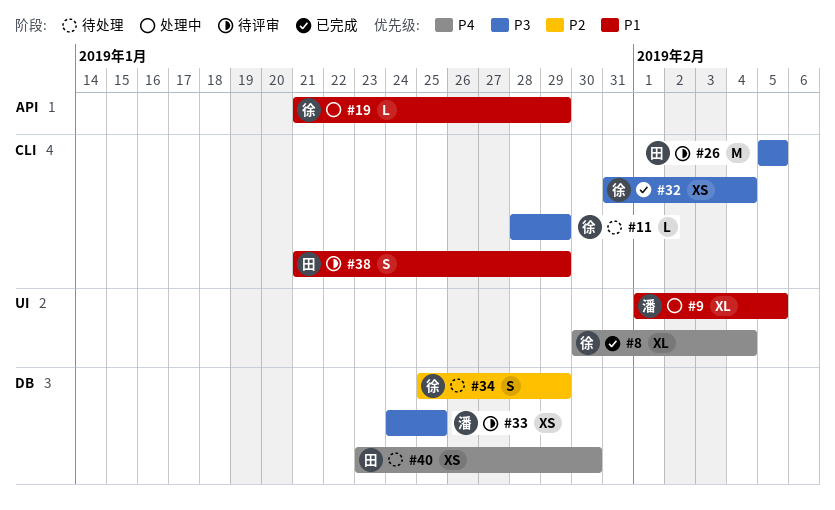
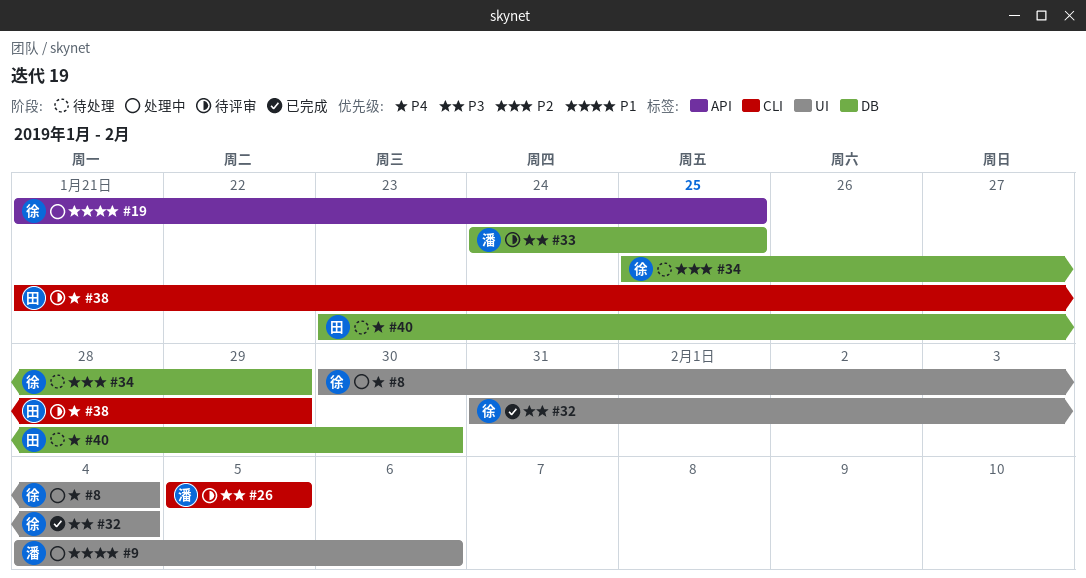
#8, status: 已完成 -> 处理中
#9, start: Feb 1 -> Feb 4
#9, due: Feb 5 -> Feb 6
#11: present -> none
#19, due: Jan 29 -> Jan 25
#26, owner: 田 -> 潘
#32, label: CLI -> UI
#38, priority: P1 -> P4

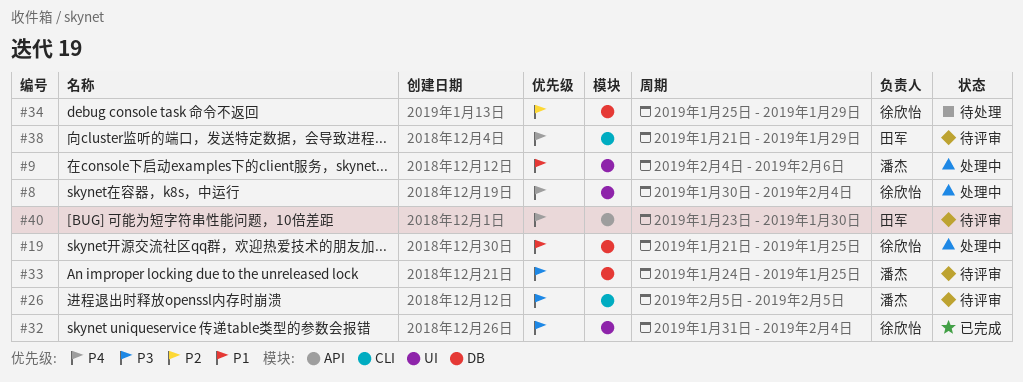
#19, label: API -> DB
#40, status: 待处理 -> 待评审
#40, label: DB -> API

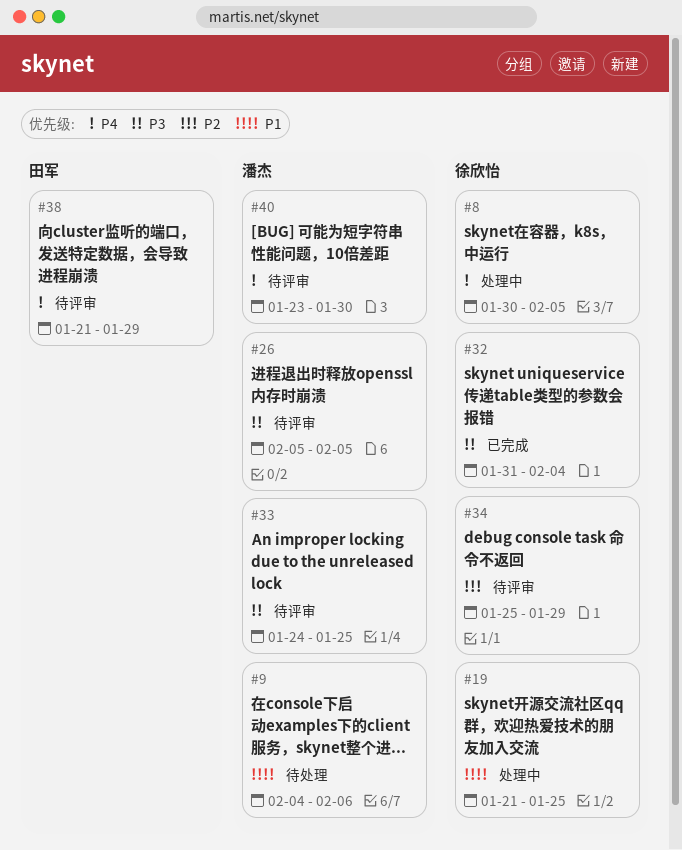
#8, due: Feb 4 -> Feb 5
#9, status: 处理中 -> 待处理
#34, status: 待处理 -> 待评审
#40, owner: 田军 -> 潘杰

